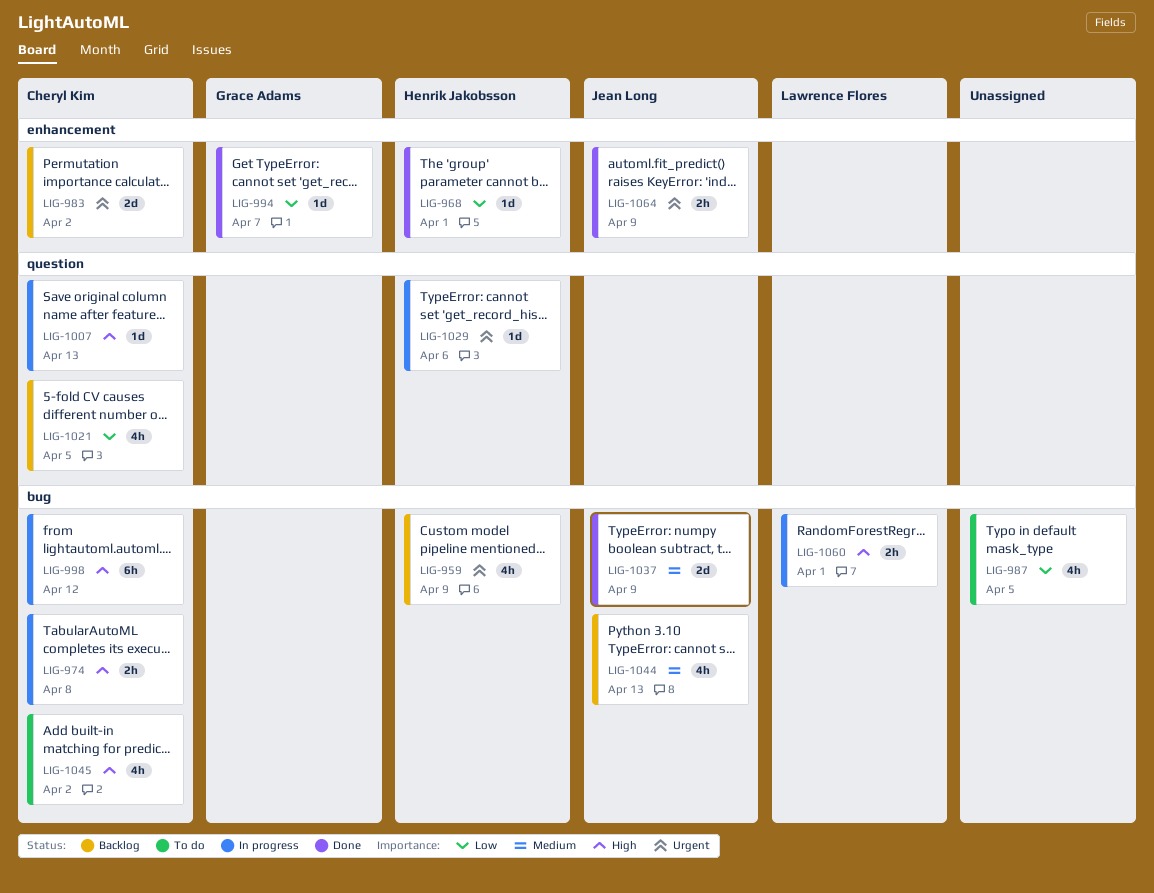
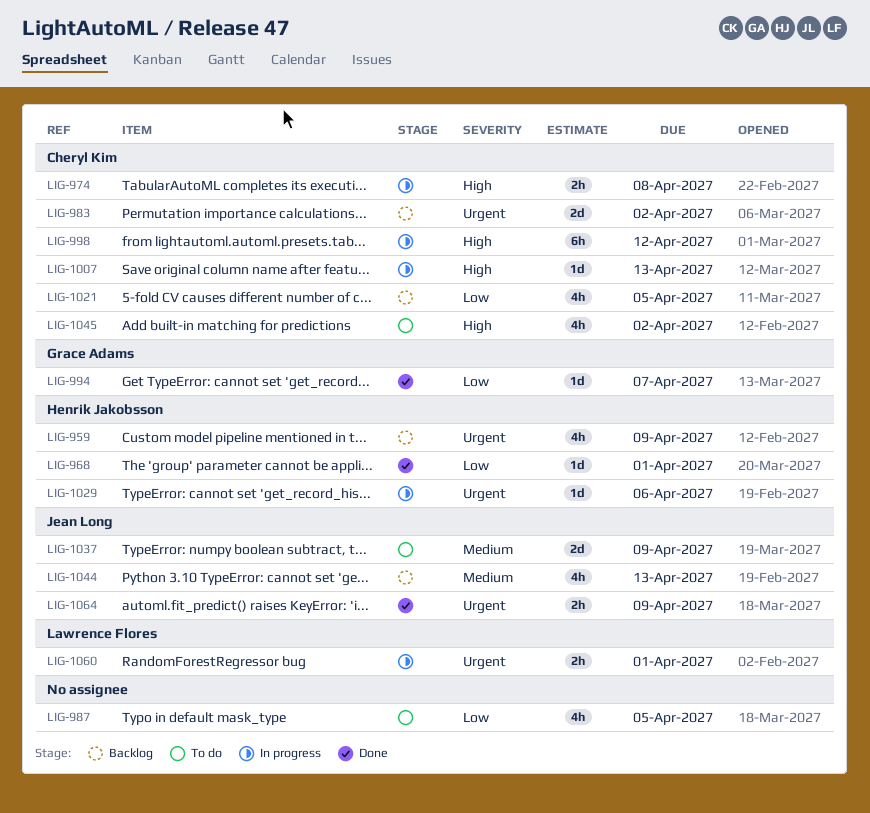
LIG-1037, status: Done -> To do
LIG-1060, priority: High -> Urgent

